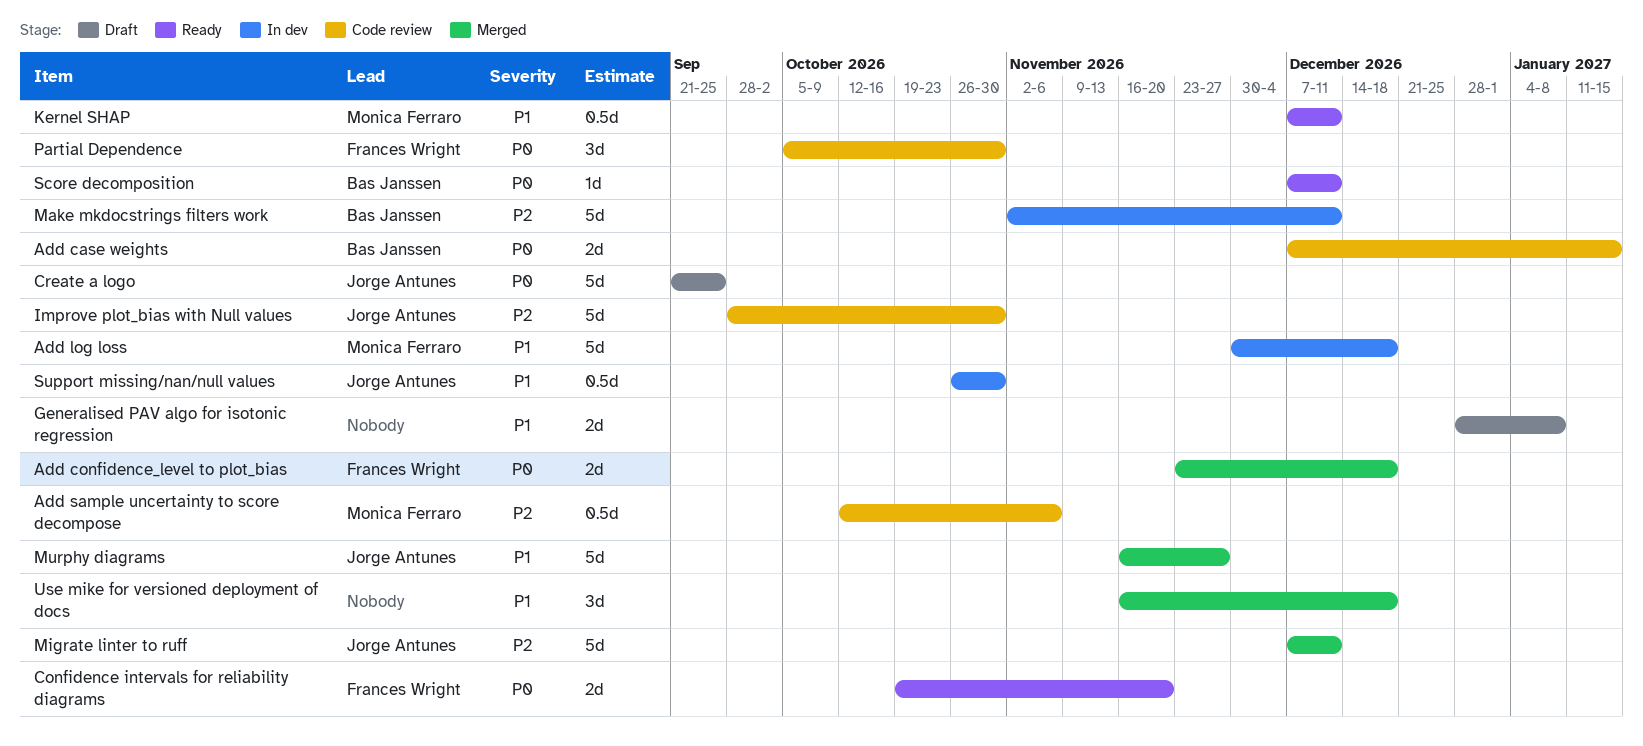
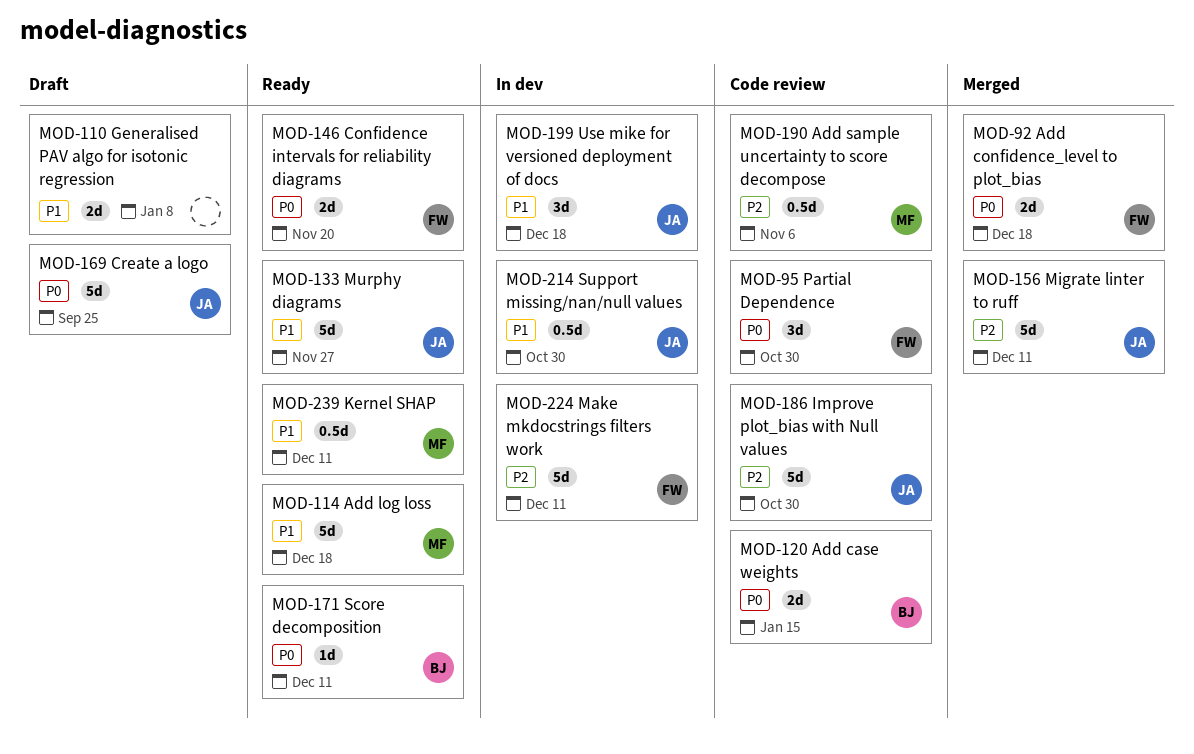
Add log loss, status: In dev -> Ready
Make mkdocstrings filters work, owner: Bas Janssen -> Frances Wright
Murphy diagrams, status: Merged -> Ready
Use mike for versioned deployment of docs, status: Merged -> In dev
Use mike for versioned deployment of docs, owner: none -> Jorge Antunes

